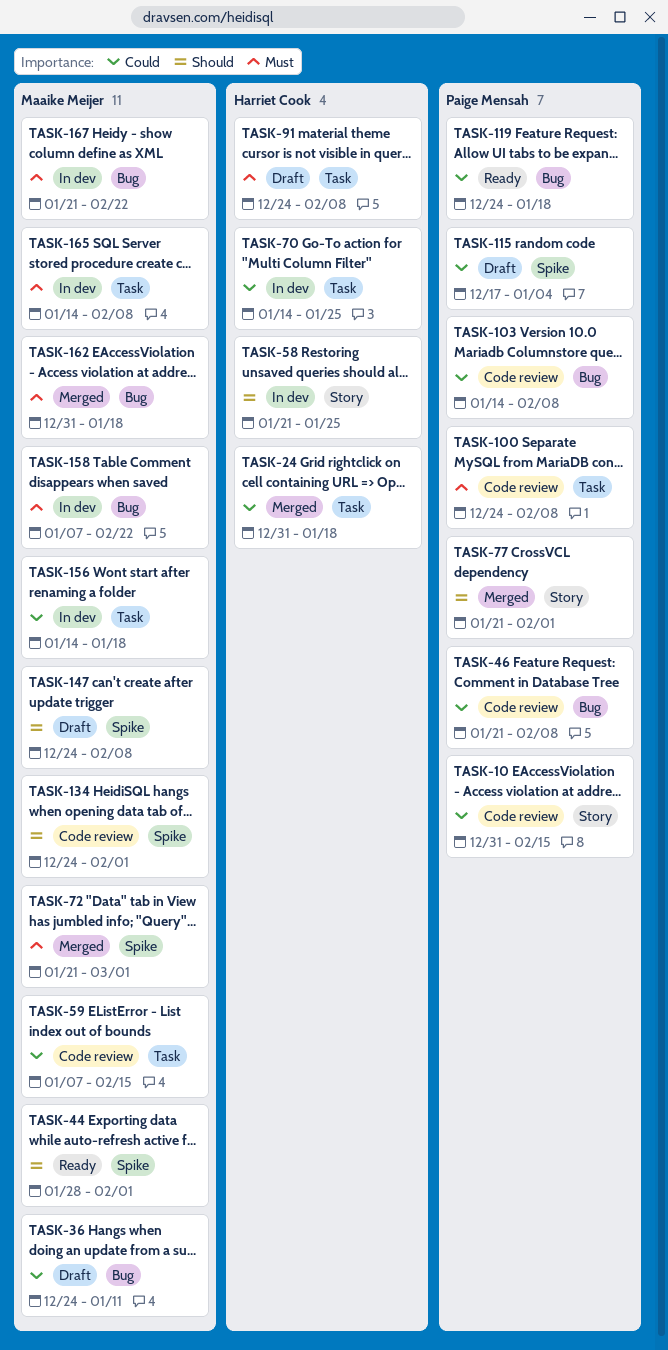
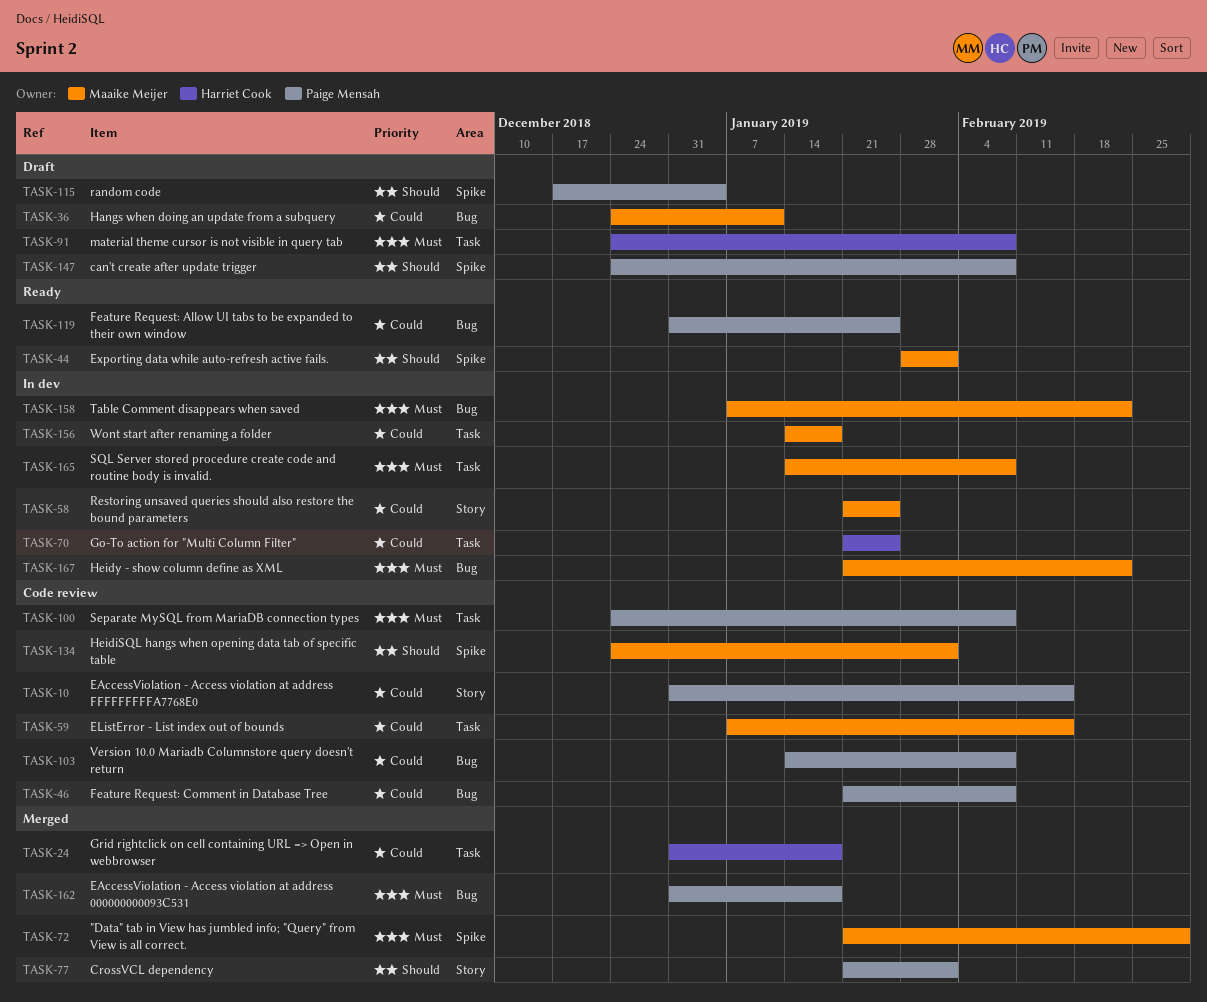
TASK-58, owner: Harriet Cook -> Maaike Meijer
TASK-58, priority: Should -> Could
TASK-70, start: Jan 14 -> Jan 21
TASK-115, priority: Could -> Should
TASK-119, start: Dec 24 -> Dec 31
TASK-119, due: Jan 18 -> Jan 25
TASK-147, owner: Maaike Meijer -> Paige Mensah
TASK-162, owner: Maaike Meijer -> Paige Mensah

